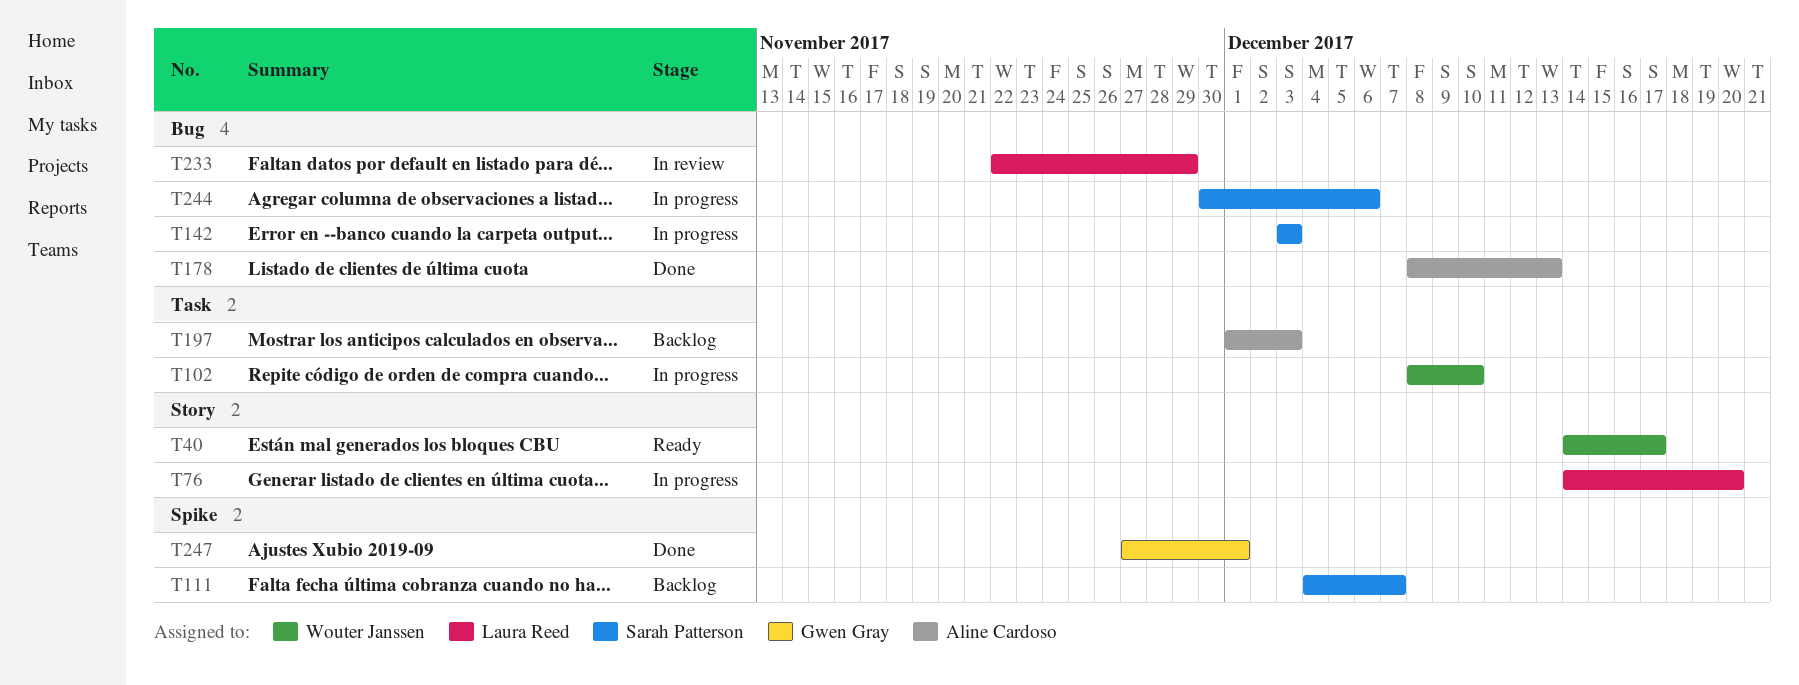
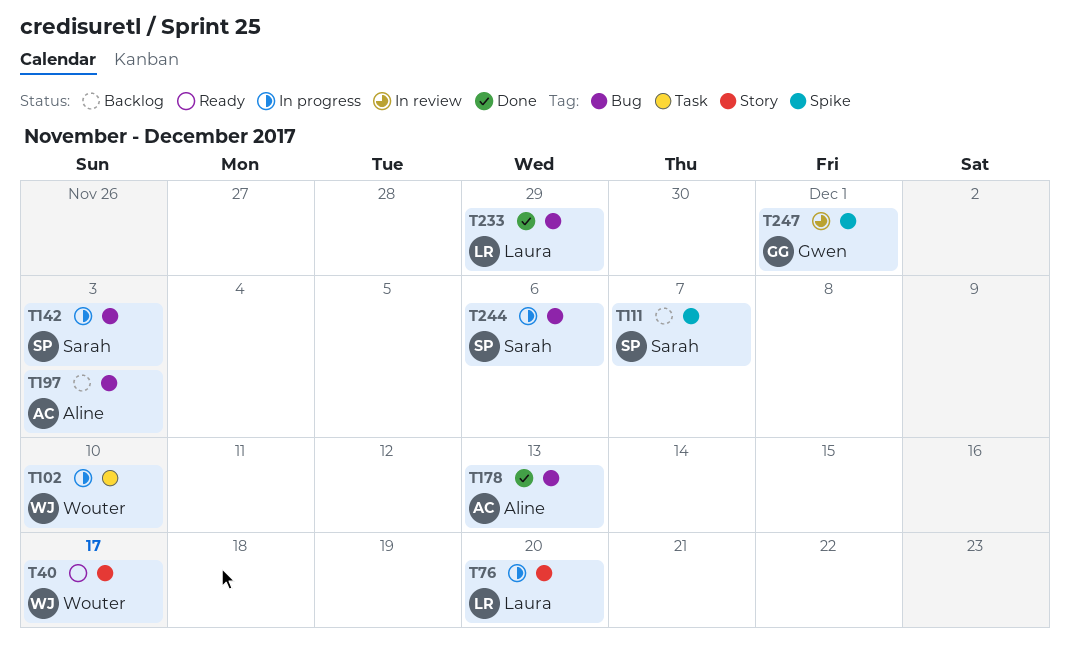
T197, label: Task -> Bug
T233, status: In review -> Done
T247, status: Done -> In review

